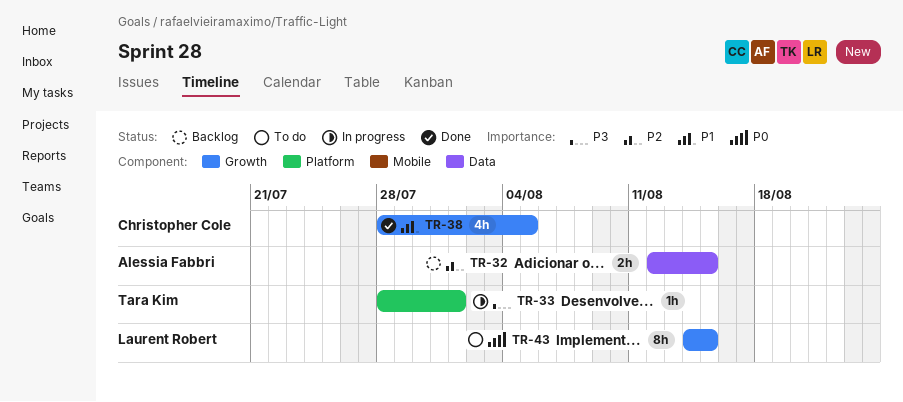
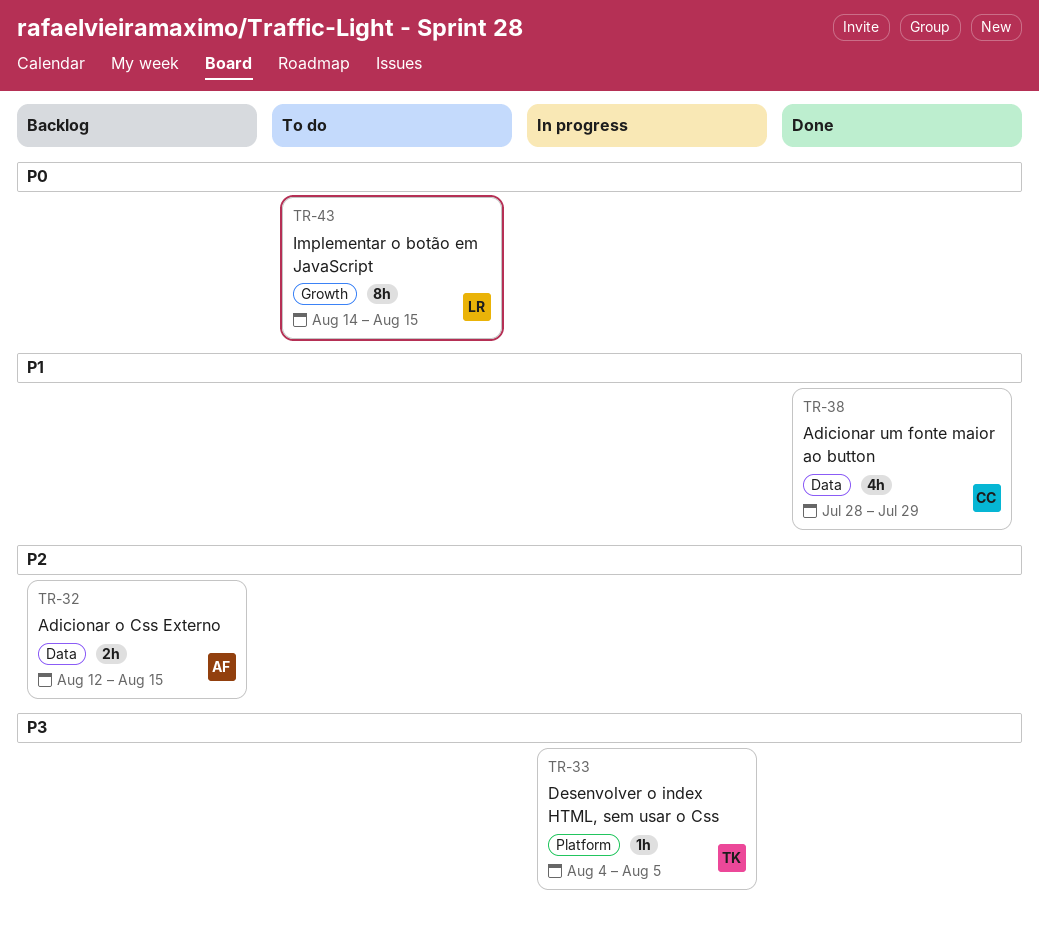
TR-33, start: Jul 28 -> Aug 4
TR-33, due: Aug 1 -> Aug 5
TR-38, label: Growth -> Data
TR-38, due: Aug 5 -> Jul 29

